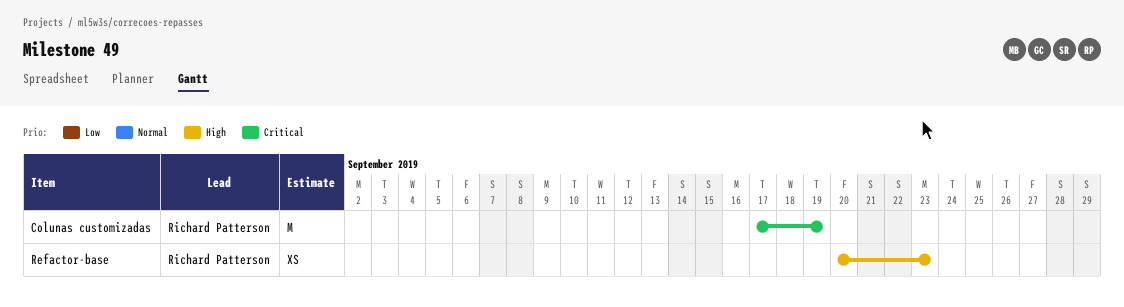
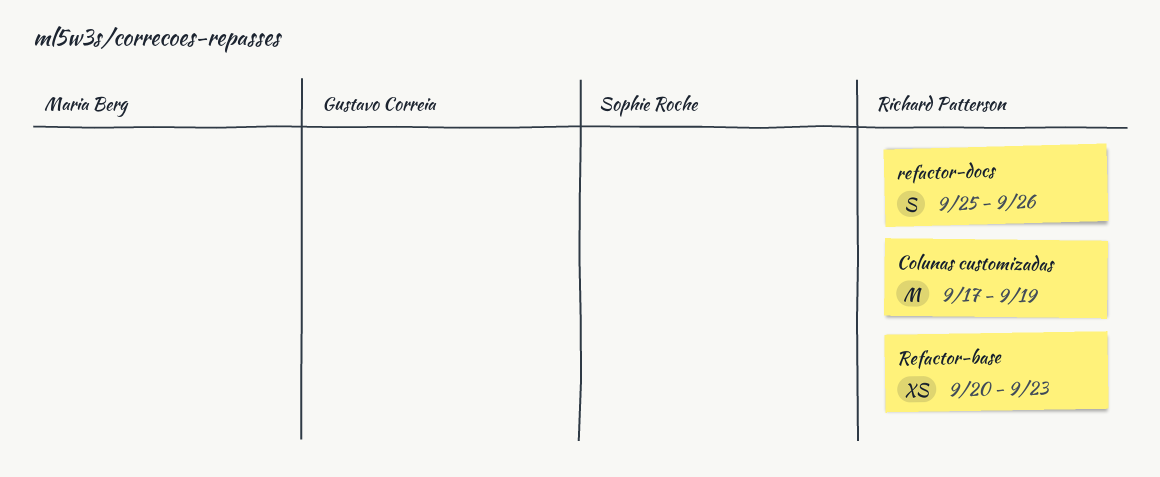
refactor-docs: none -> present

